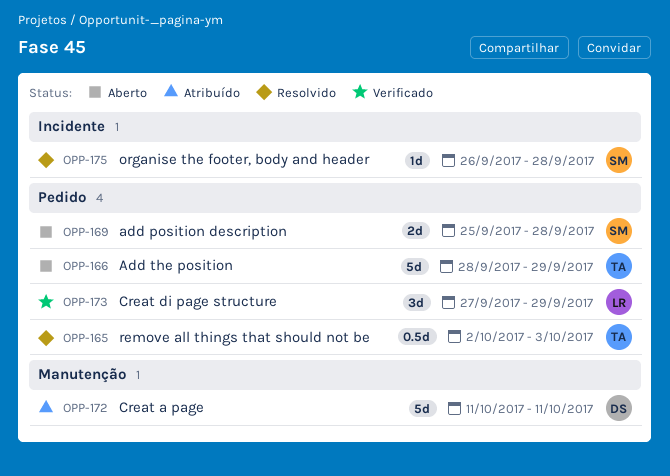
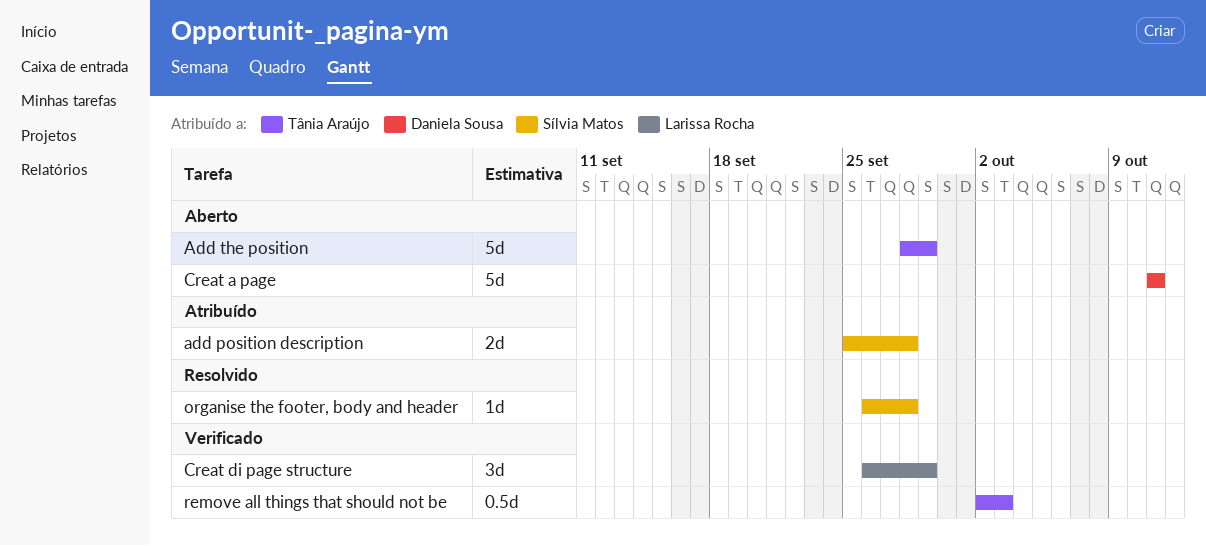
add position description, status: Aberto -> Atribuído
Creat a page, status: Atribuído -> Aberto
Creat di page structure, start: Sep 27 -> Sep 26
remove all things that should not be, status: Resolvido -> Verificado

